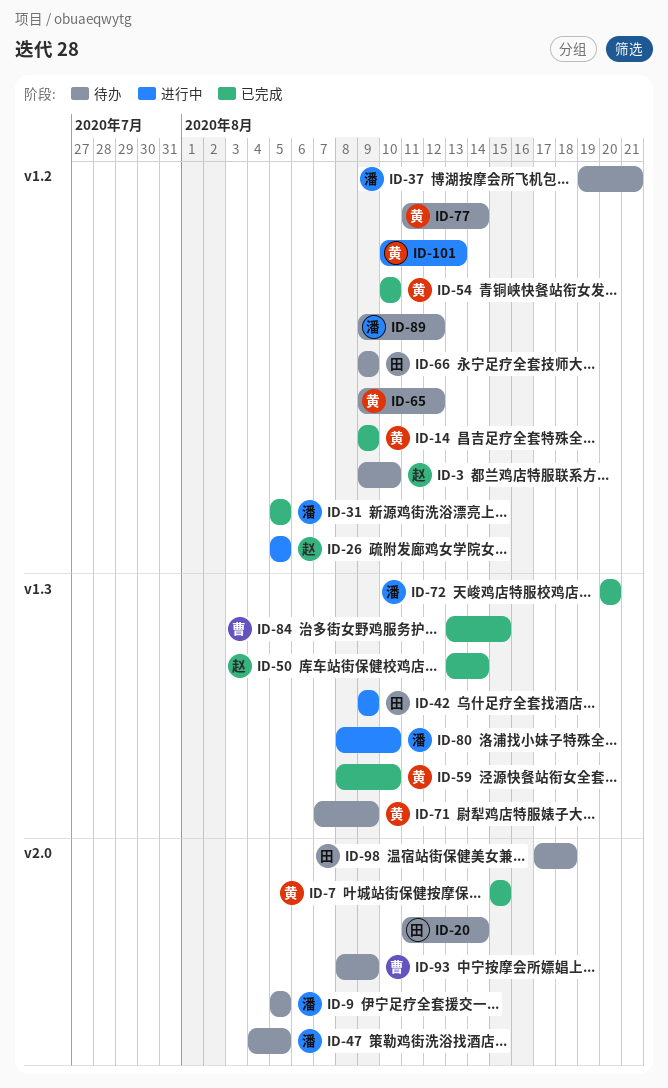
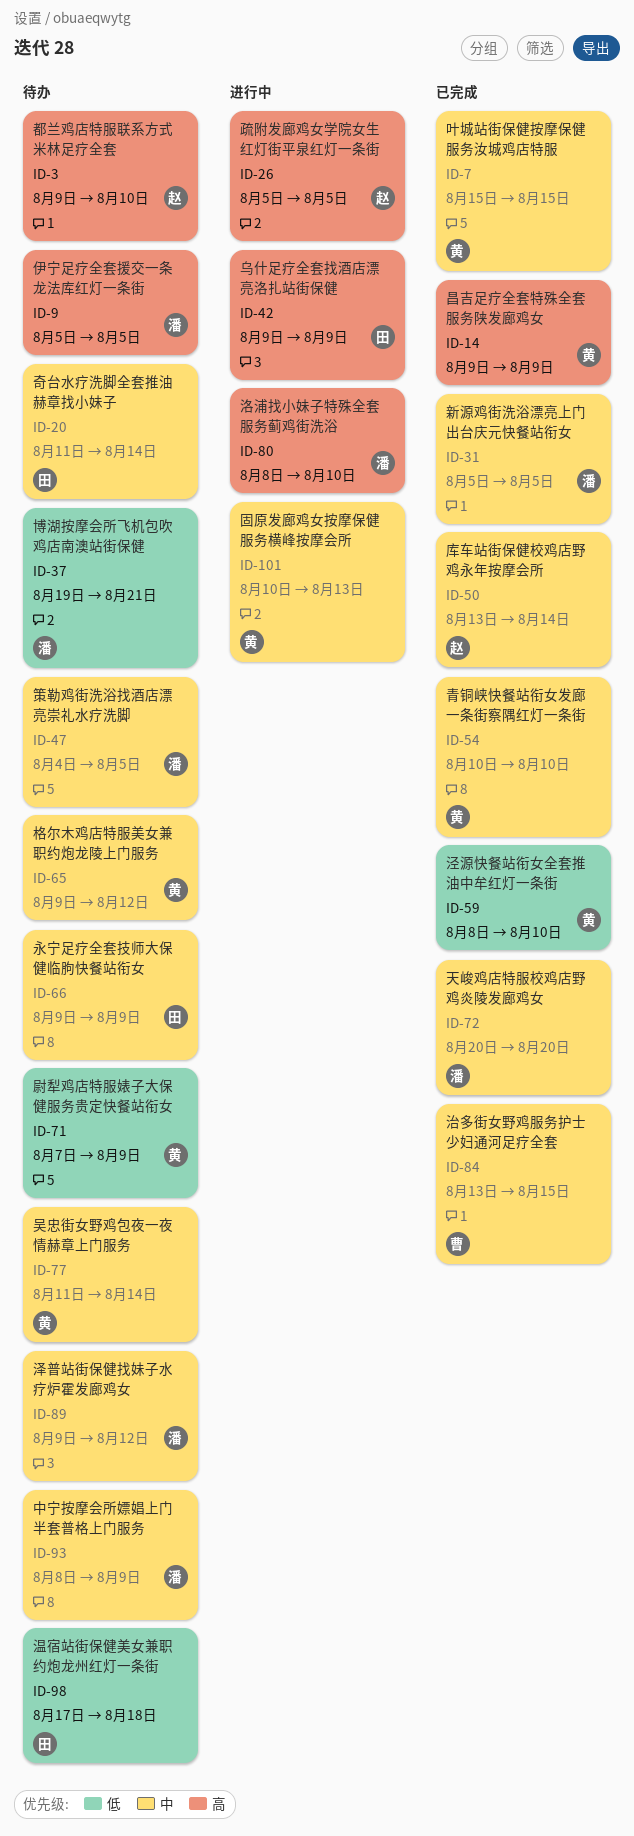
ID-93, owner: 曹 -> 潘

